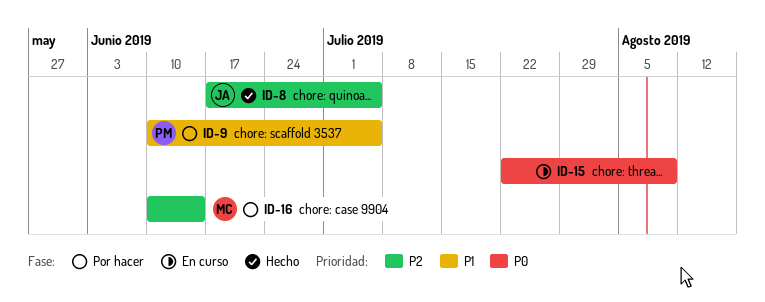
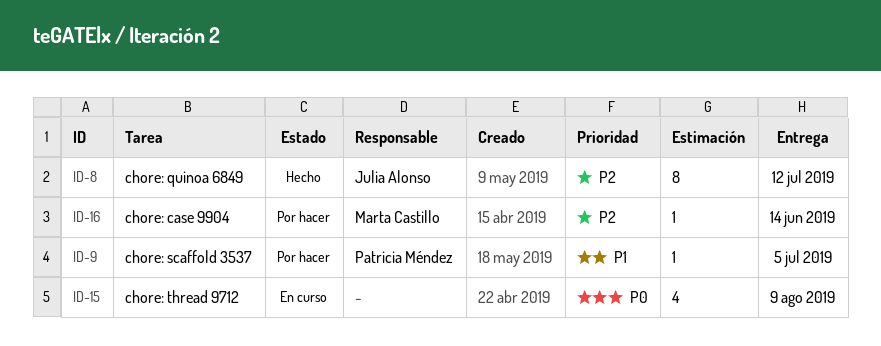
ID-8, due: Jul 5 -> Jul 12

